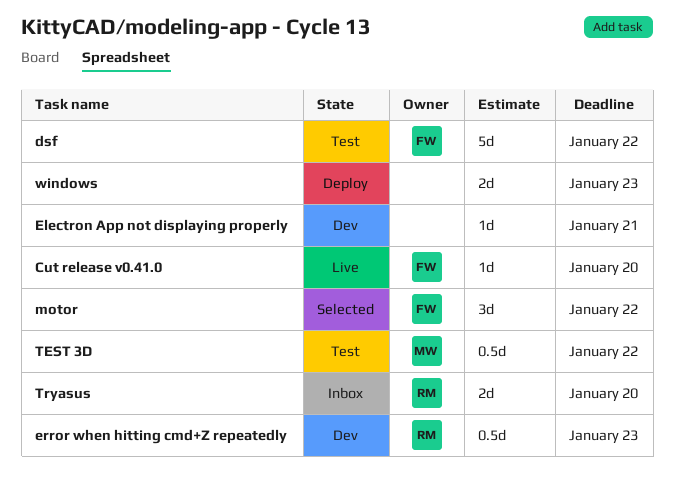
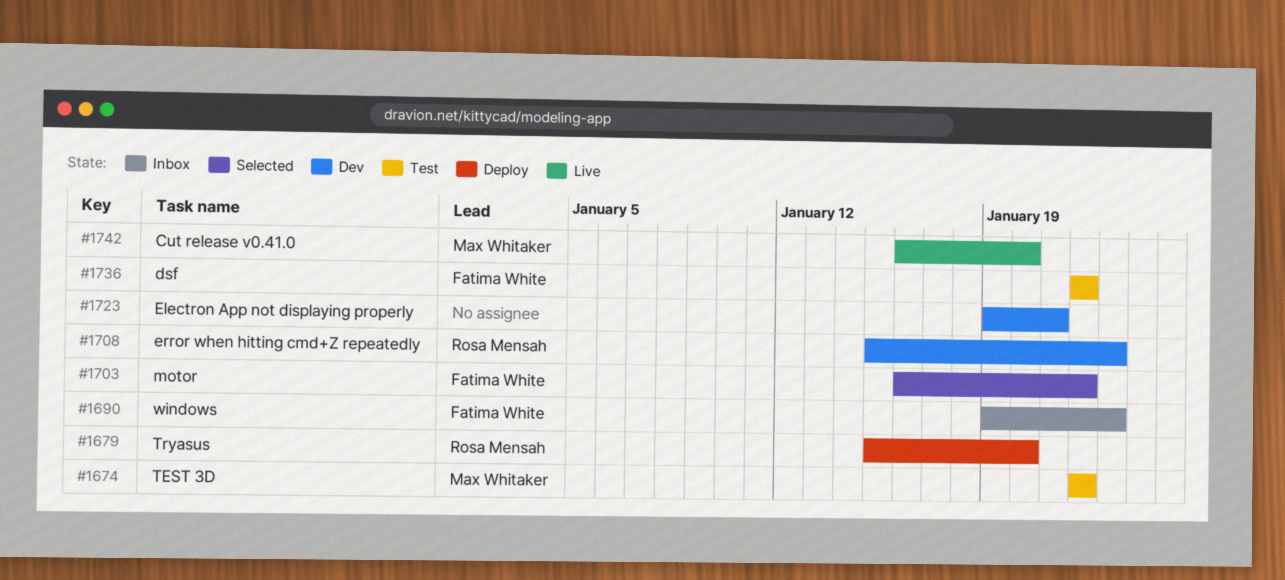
Cut release v0.41.0, owner: Fatima White -> Max Whitaker
Tryasus, status: Inbox -> Deploy
windows, status: Deploy -> Inbox
windows, owner: none -> Fatima White

